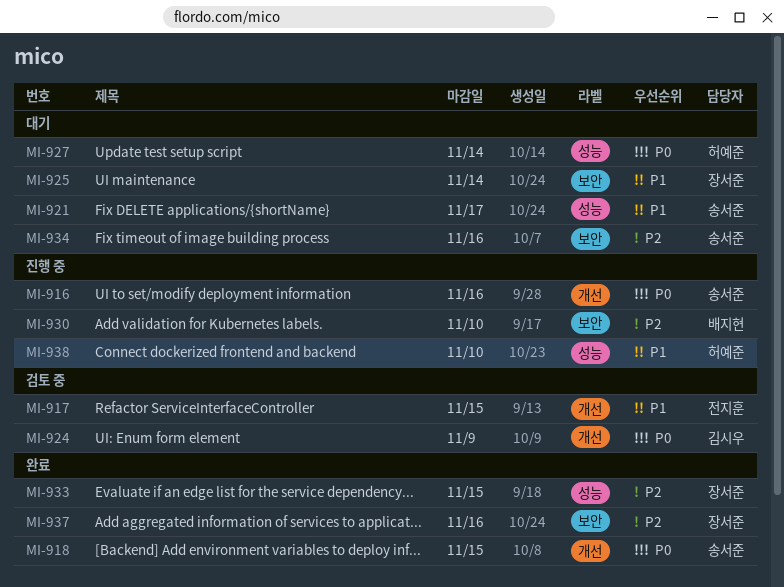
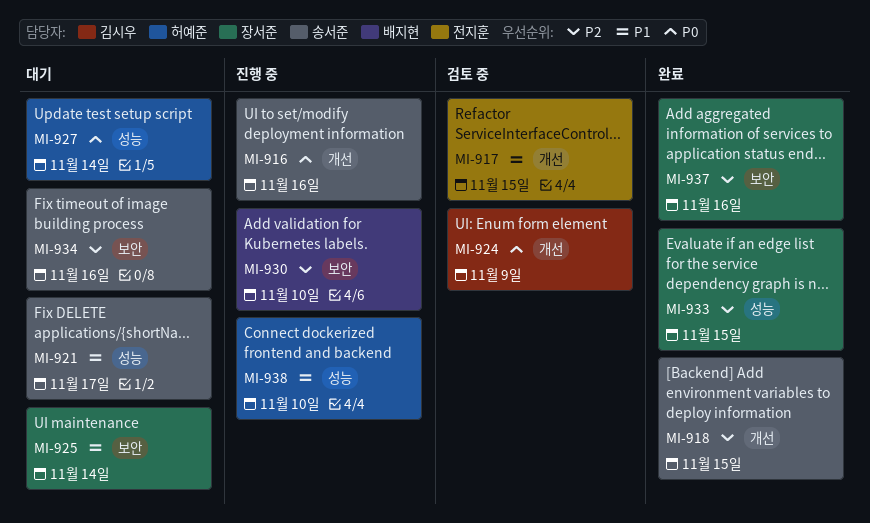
MI-918, priority: P0 -> P2

